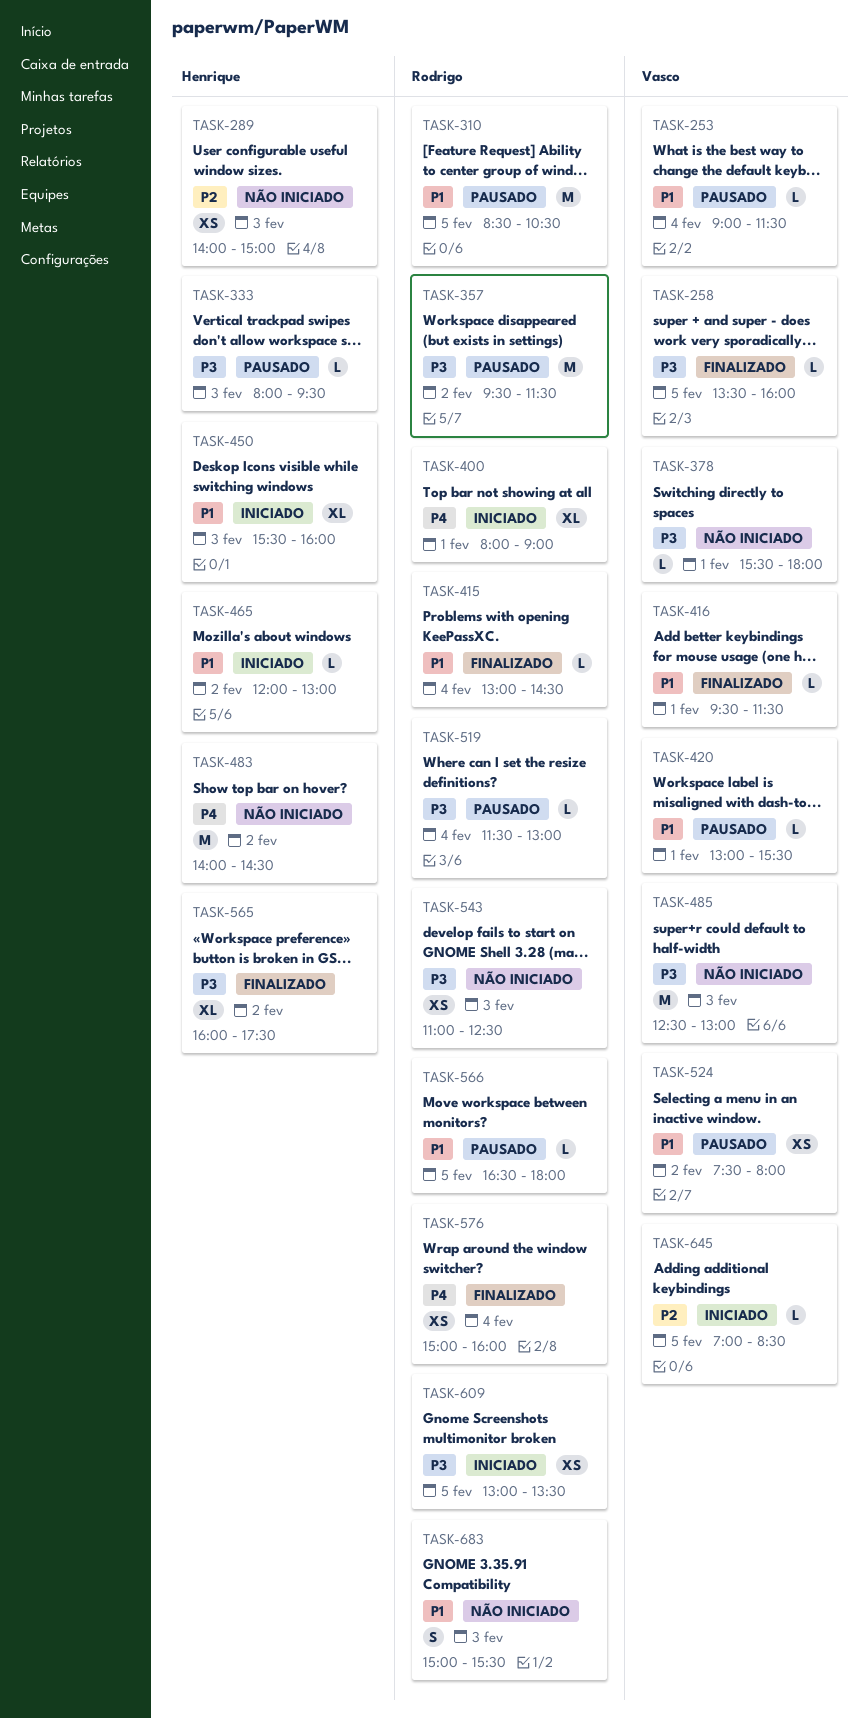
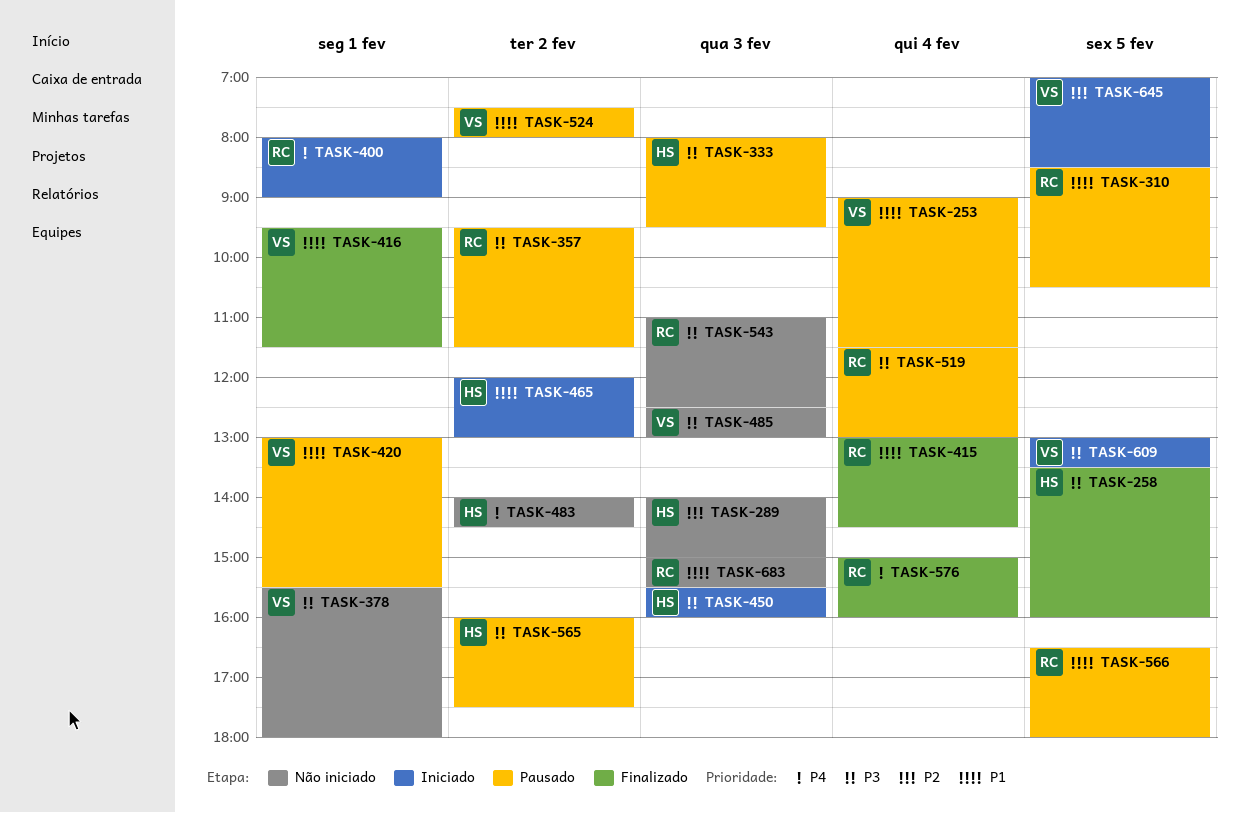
TASK-258, owner: Vasco -> Henrique
TASK-450, priority: P1 -> P3
TASK-565, status: Finalizado -> Pausado
TASK-609, owner: Rodrigo -> Vasco

